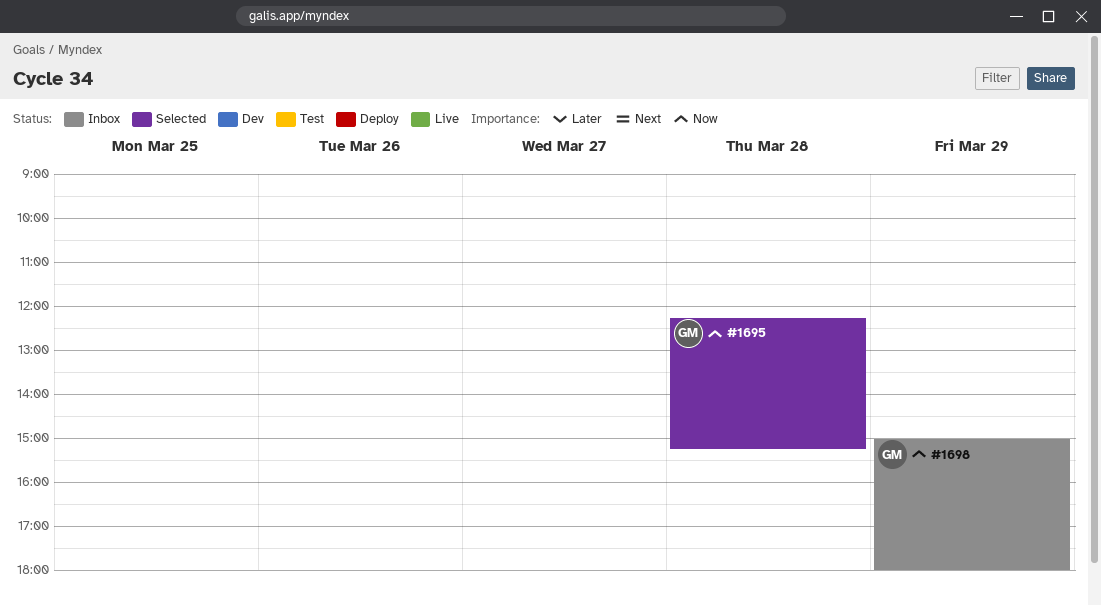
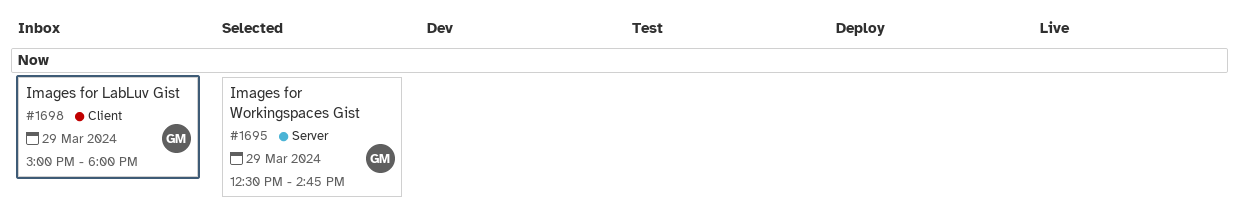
#1695, day: Mar 28 -> Mar 29
#1695, begins: 12:15 -> 12:30
#1695, ends: 15:15 -> 14:45

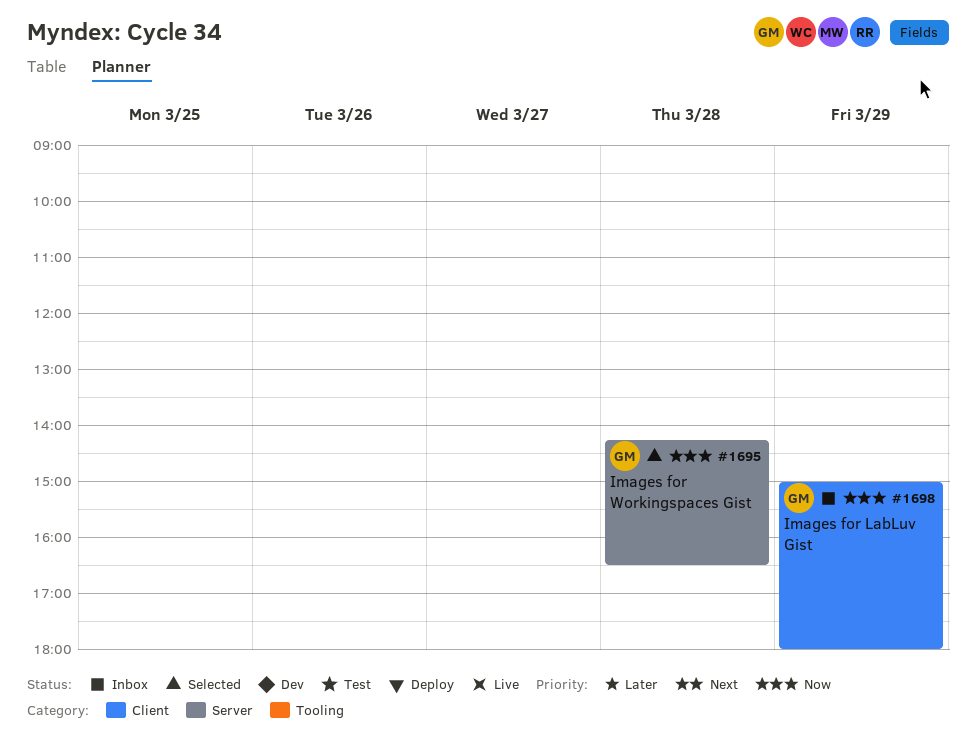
#1695, day: Mar 29 -> Mar 28
#1695, begins: 12:30 -> 14:15
#1695, ends: 14:45 -> 16:30

